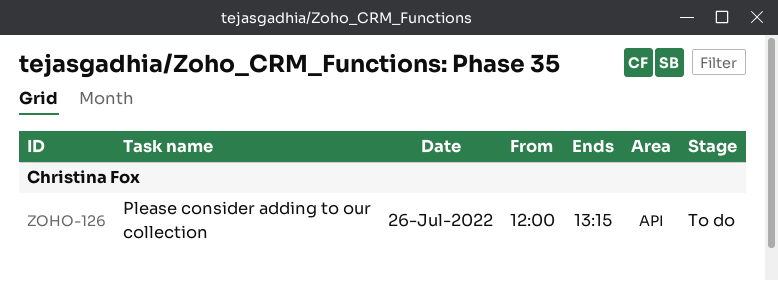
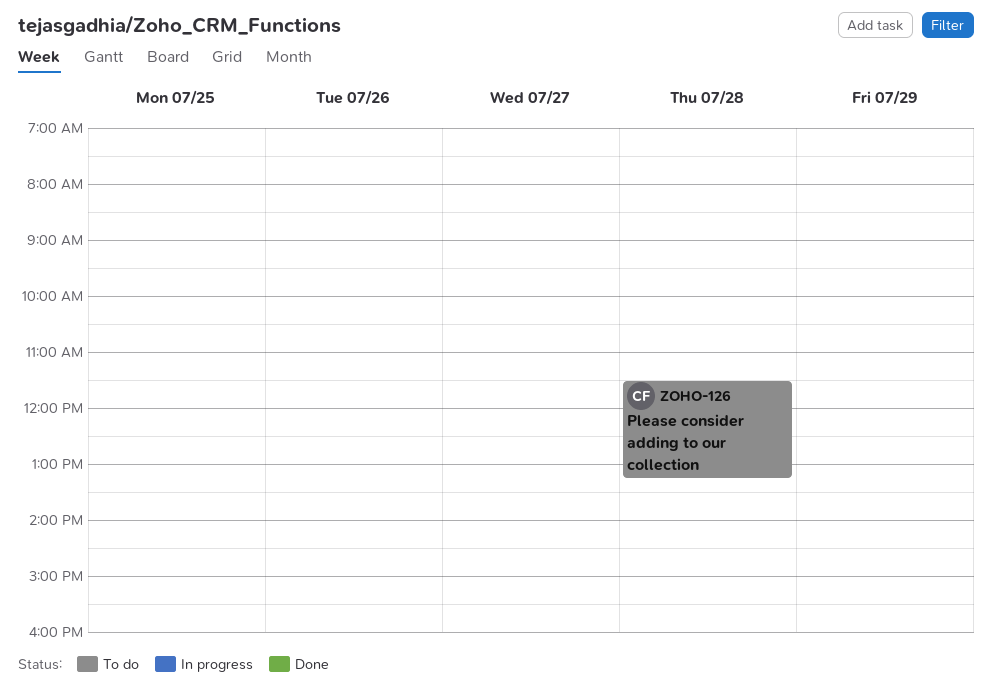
ZOHO-126, day: Jul 26 -> Jul 28
ZOHO-126, begins: 12:00 -> 11:30

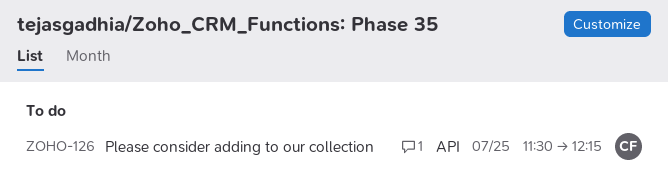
ZOHO-126, day: Jul 28 -> Jul 25
ZOHO-126, ends: 13:15 -> 12:15

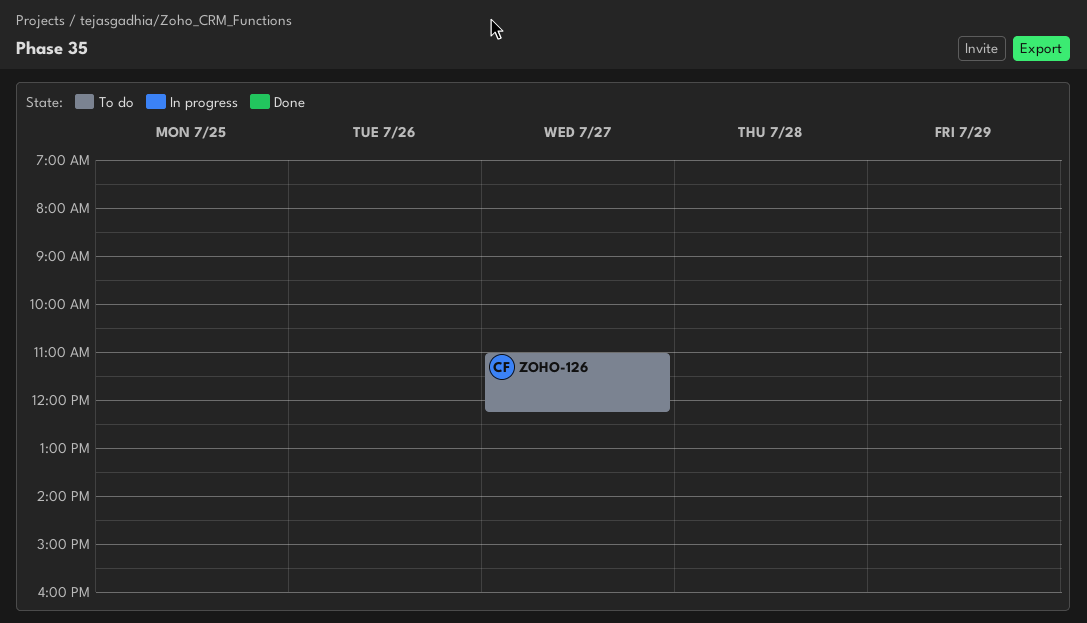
ZOHO-126, day: Jul 25 -> Jul 27
ZOHO-126, begins: 11:30 -> 11:00

